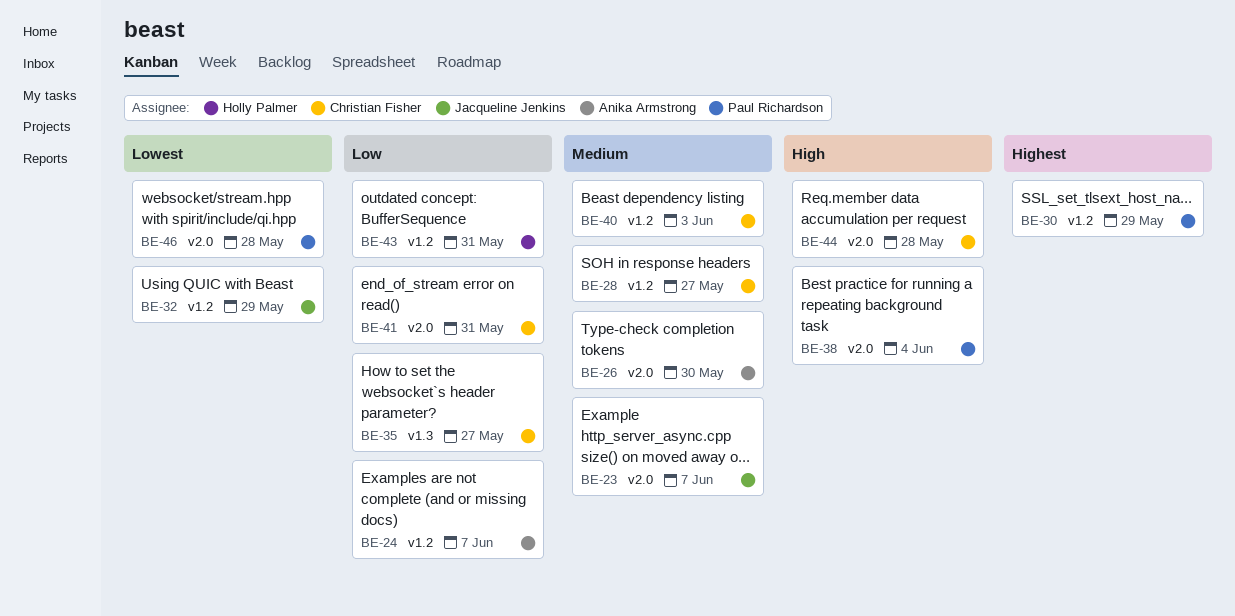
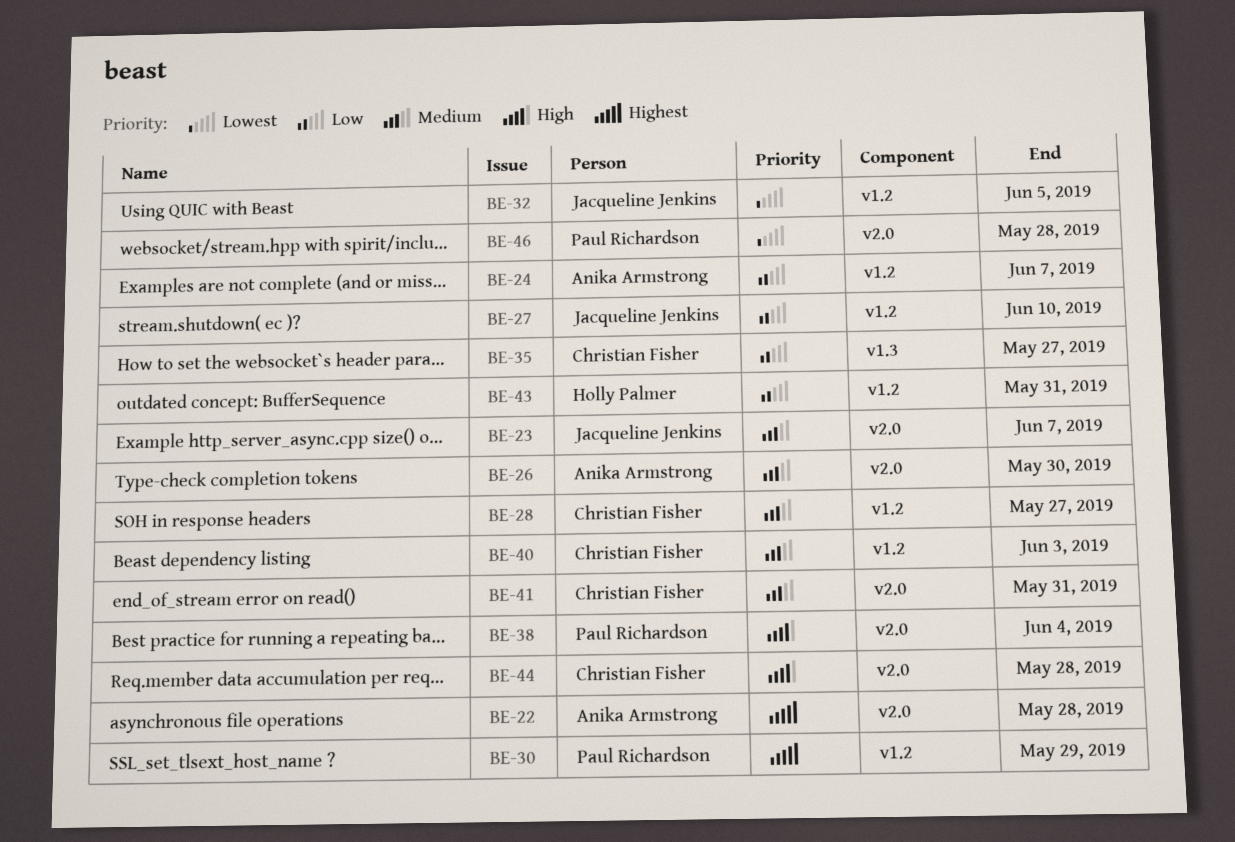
BE-22: none -> present
BE-27: none -> present
BE-32, due: May 29 -> Jun 5
BE-41, priority: Low -> Medium

